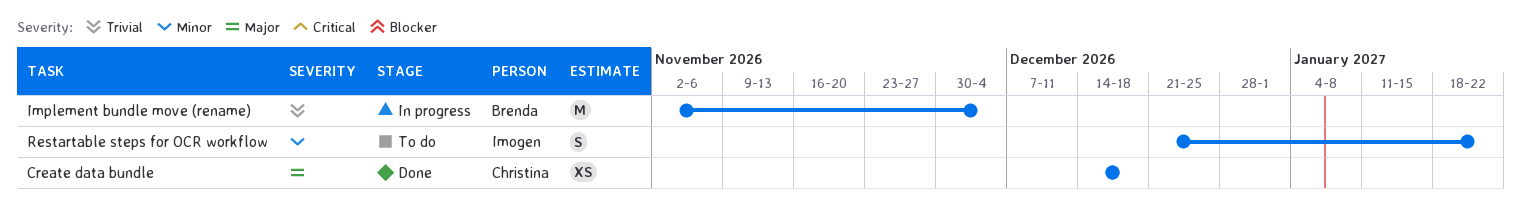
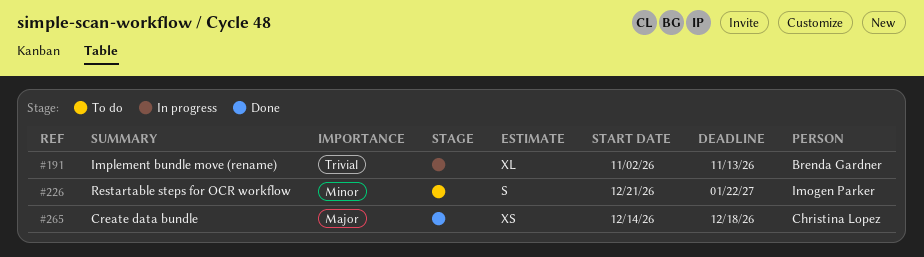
Implement bundle move (rename), estimate: M -> XL
Implement bundle move (rename), due: Dec 4 -> Nov 13

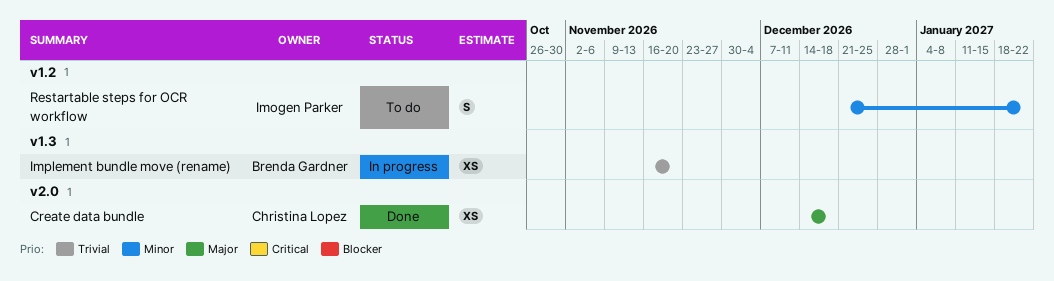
Implement bundle move (rename), estimate: XL -> XS
Implement bundle move (rename), start: Nov 2 -> Nov 16
Implement bundle move (rename), due: Nov 13 -> Nov 20

